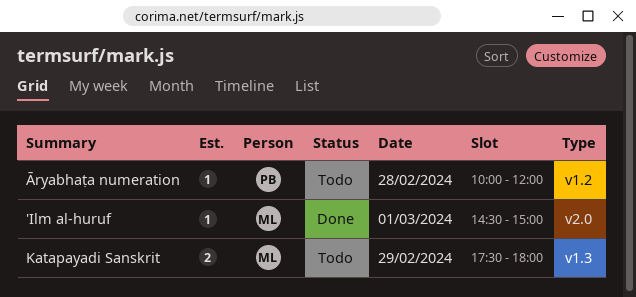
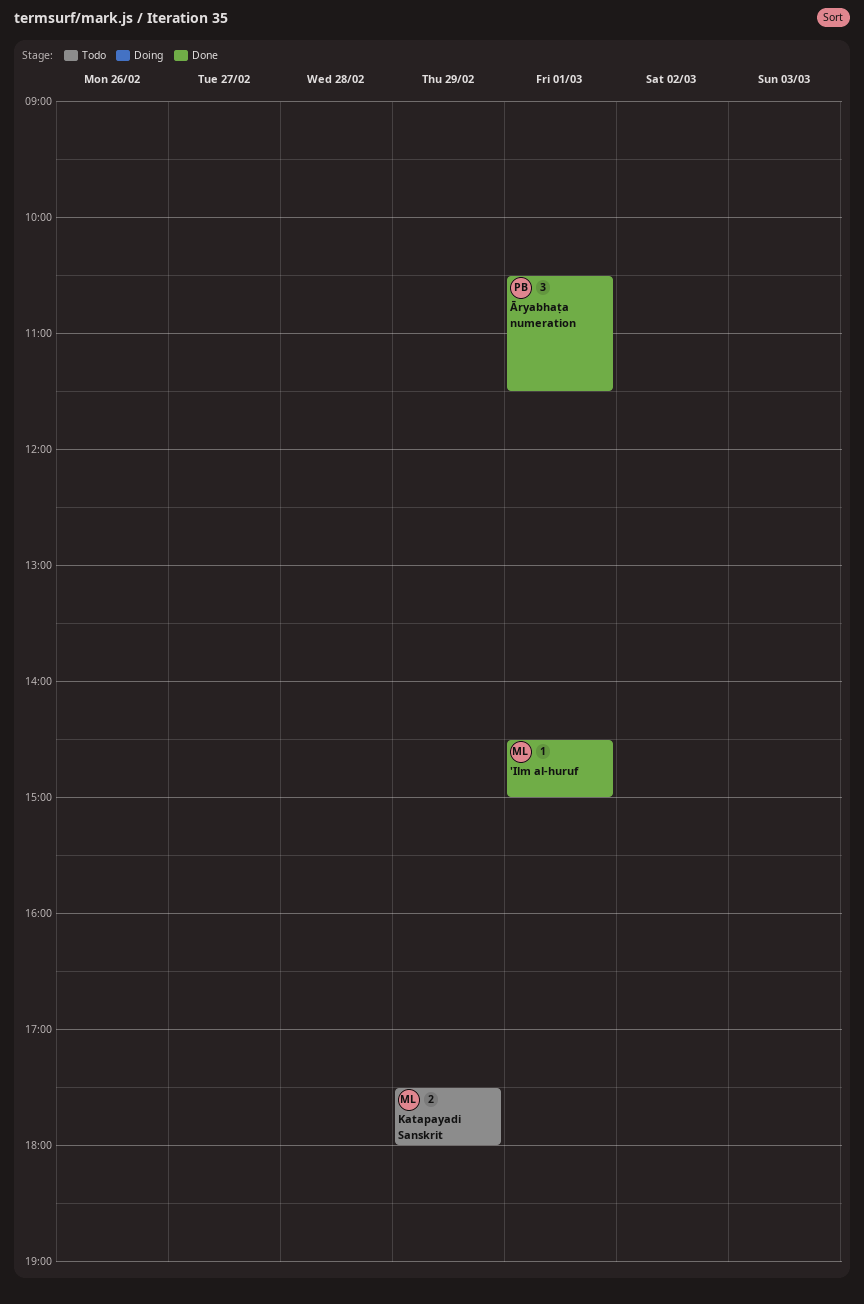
Āryabhaṭa numeration, status: Todo -> Done
Āryabhaṭa numeration, estimate: 1 -> 3
Āryabhaṭa numeration, day: Feb 28 -> Mar 1
Āryabhaṭa numeration, begins: 10:00 -> 10:30
Āryabhaṭa numeration, ends: 12:00 -> 11:30

